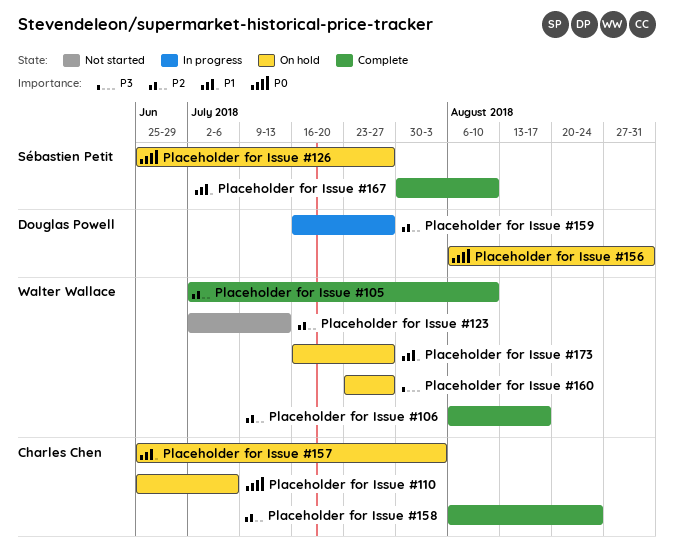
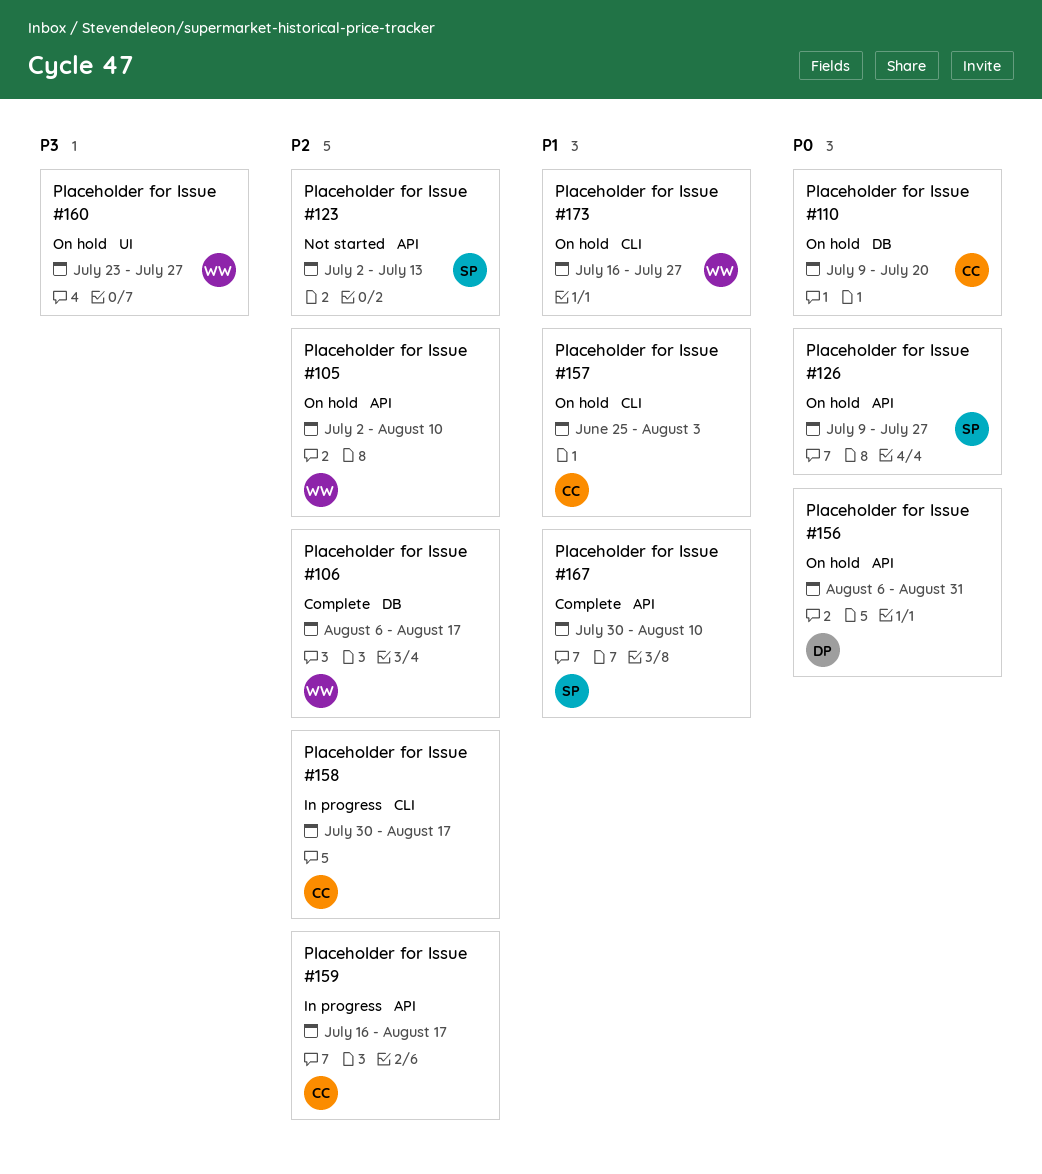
Placeholder for Issue #105, status: Complete -> On hold
Placeholder for Issue #110, start: Jun 25 -> Jul 9
Placeholder for Issue #110, due: Jul 6 -> Jul 20
Placeholder for Issue #123, owner: Walter Wallace -> Sébastien Petit
Placeholder for Issue #126, start: Jun 25 -> Jul 9
Placeholder for Issue #158, status: Complete -> In progress
Placeholder for Issue #158, start: Aug 6 -> Jul 30
Placeholder for Issue #158, due: Aug 24 -> Aug 17
Placeholder for Issue #159, owner: Douglas Powell -> Charles Chen
Placeholder for Issue #159, due: Jul 27 -> Aug 17

